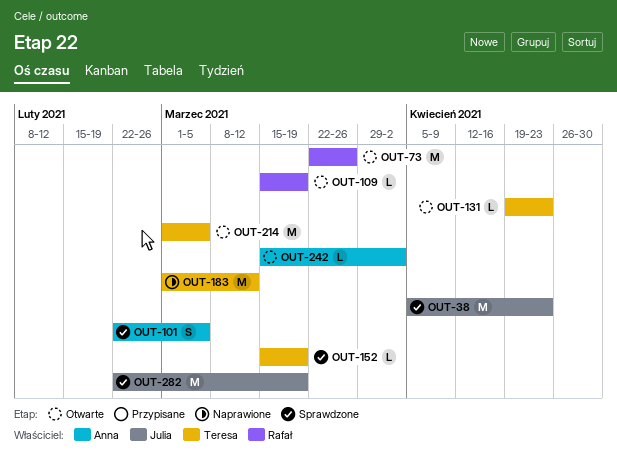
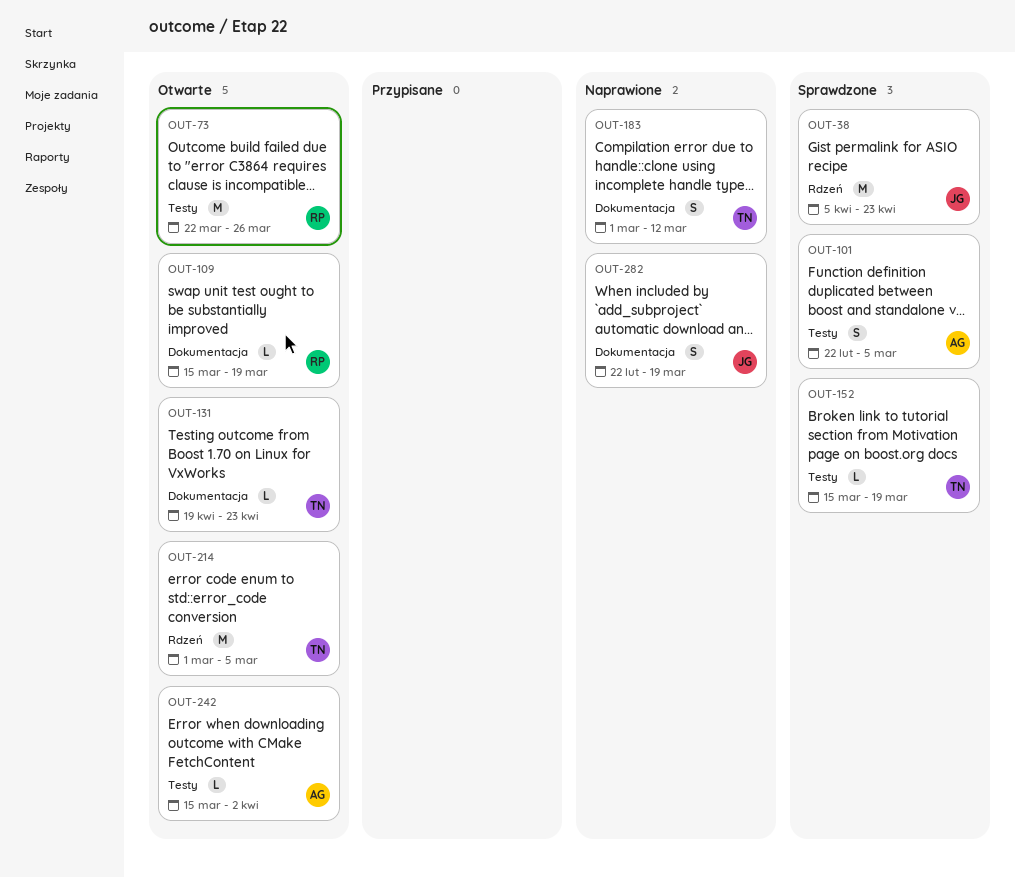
OUT-183, estimate: M -> S
OUT-282, status: Sprawdzone -> Naprawione
OUT-282, estimate: M -> S

